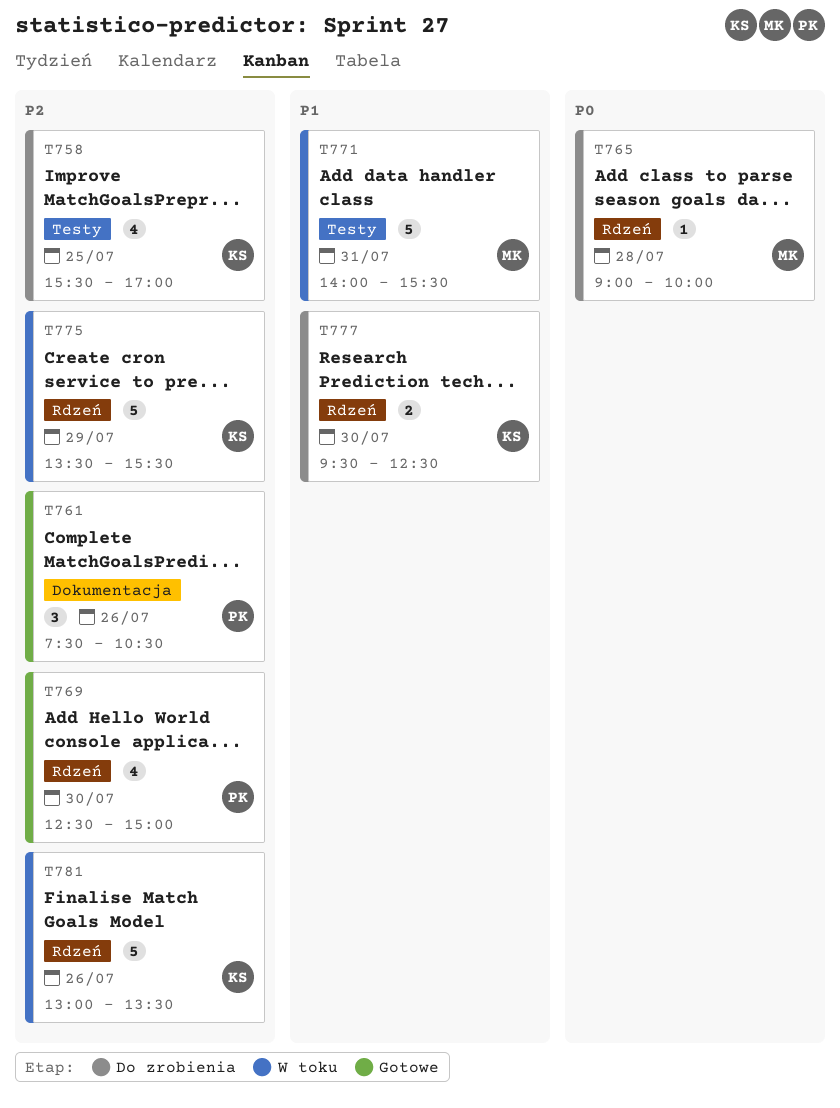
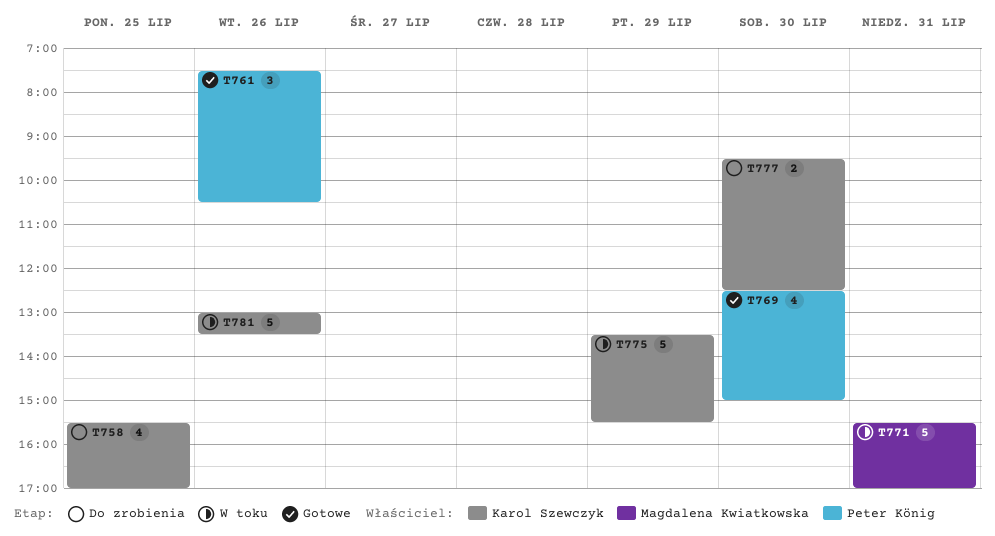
T765: present -> none
T771, begins: 14:00 -> 15:30
T771, ends: 15:30 -> 17:00

